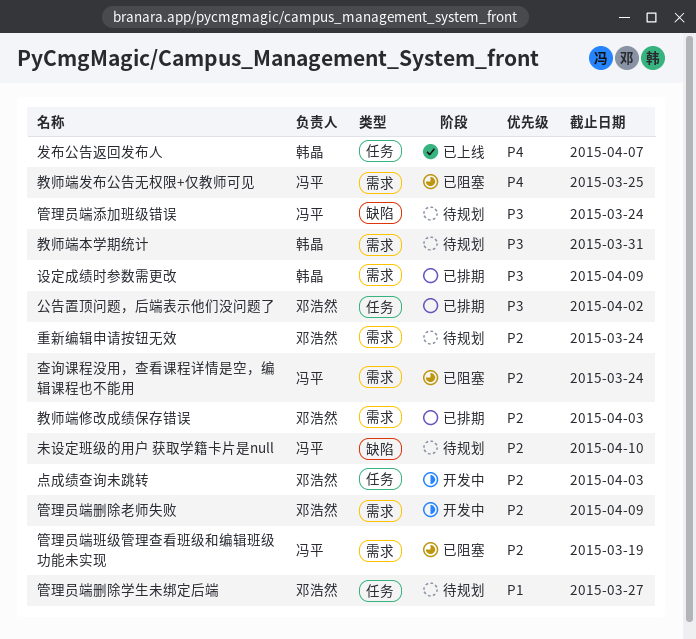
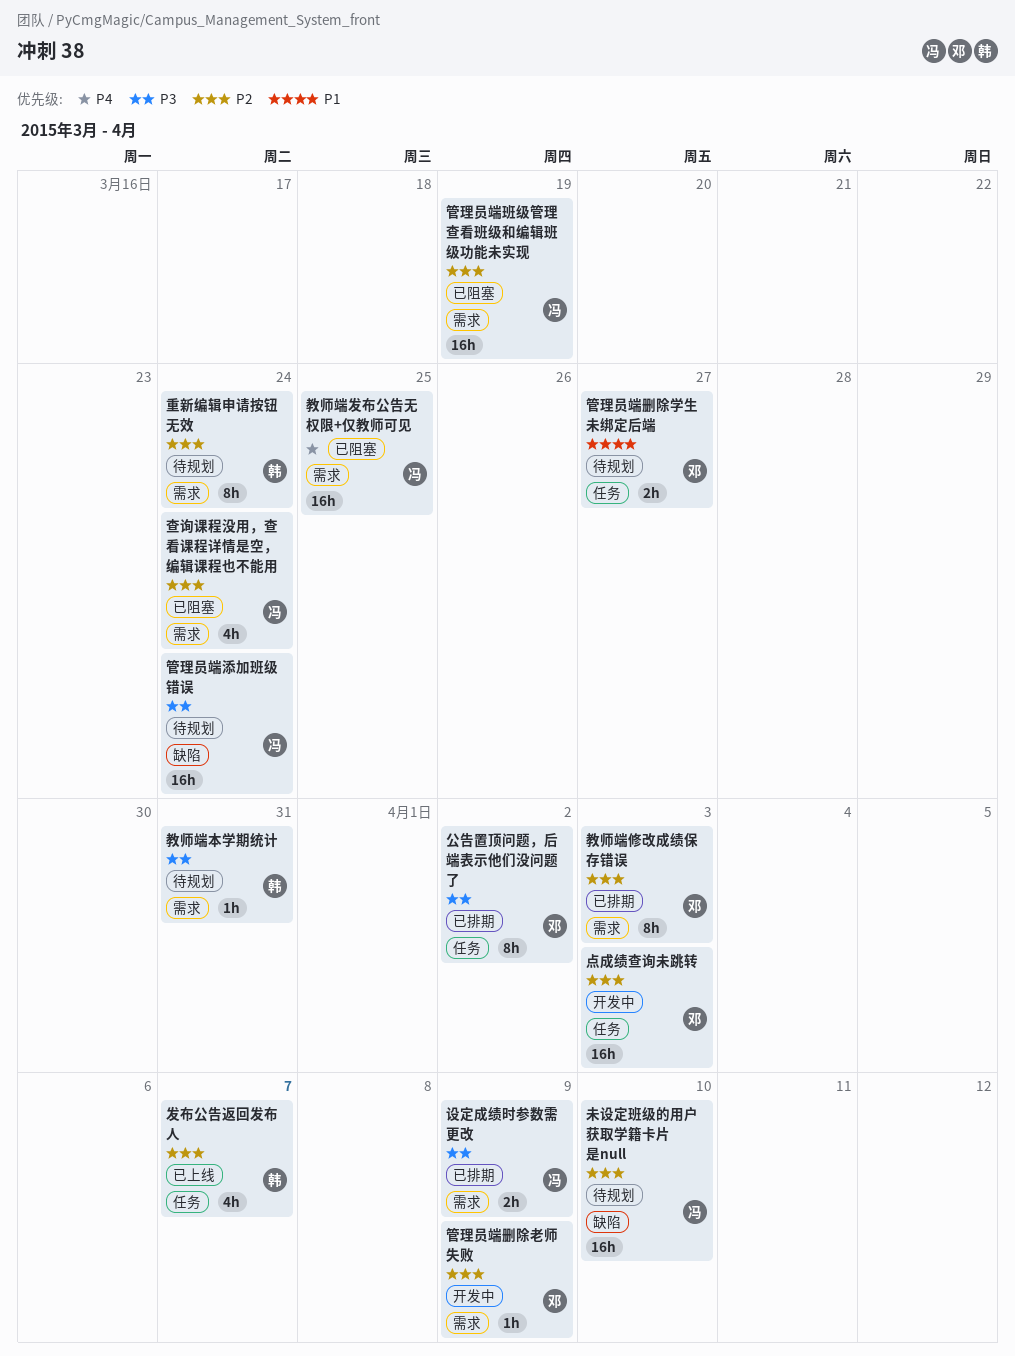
发布公告返回发布人, priority: P4 -> P2
设定成绩时参数需更改, owner: 韩晶 -> 冯平
重新编辑申请按钮无效, owner: 邓浩然 -> 韩晶

